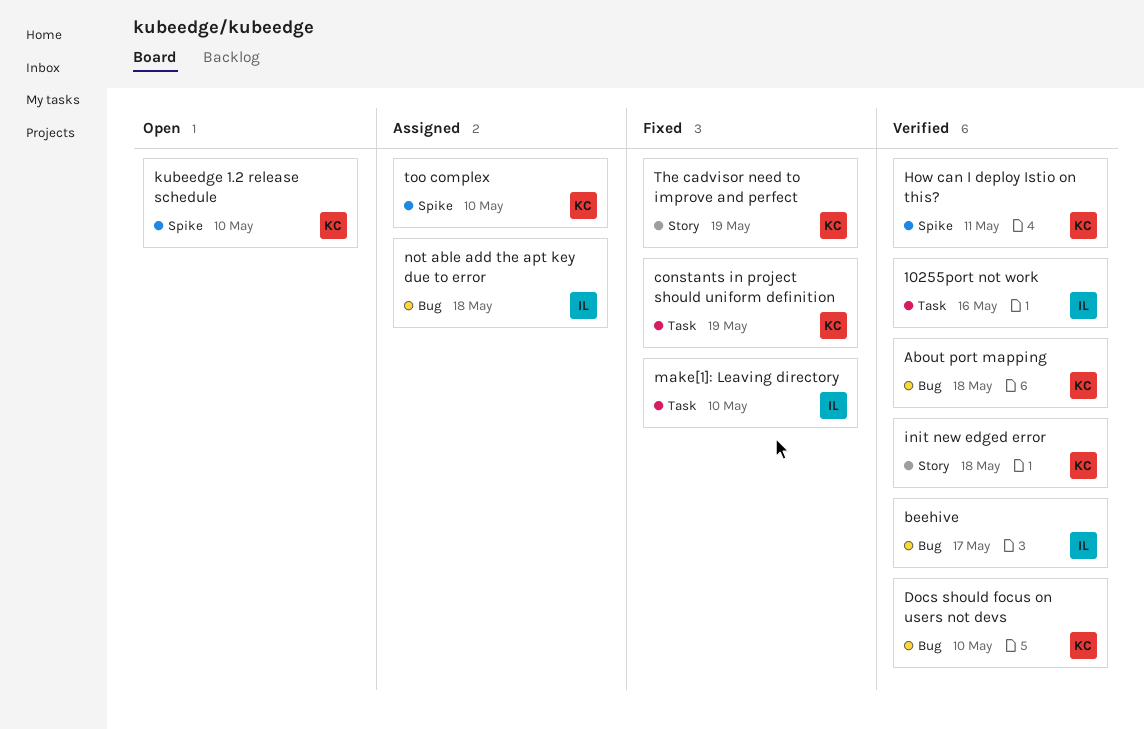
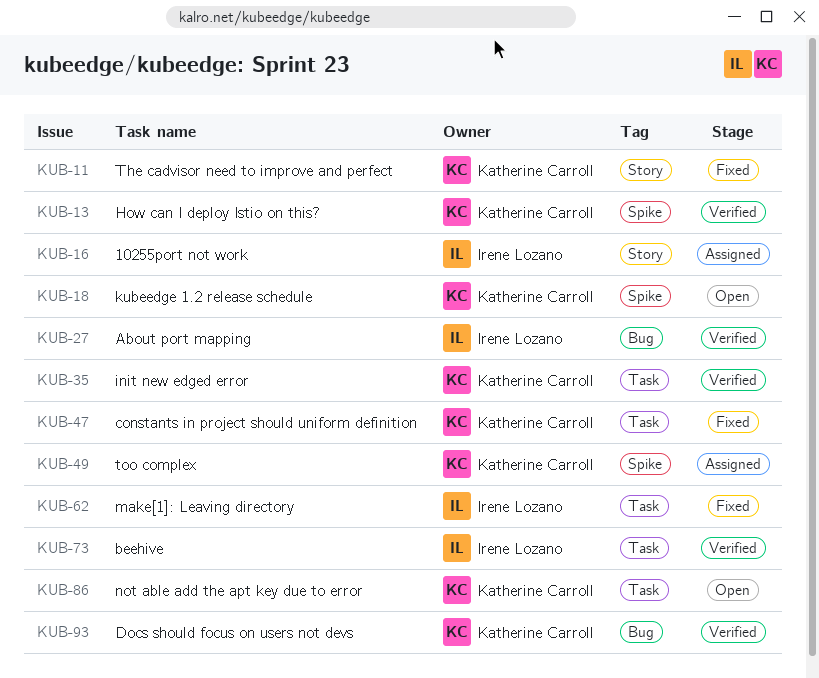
10255port not work, status: Verified -> Assigned
10255port not work, label: Task -> Story
About port mapping, owner: Katherine Carroll -> Irene Lozano
beehive, label: Bug -> Task
init new edged error, label: Story -> Task
not able add the apt key due to error, status: Assigned -> Open
not able add the apt key due to error, owner: Irene Lozano -> Katherine Carroll
not able add the apt key due to error, label: Bug -> Task

